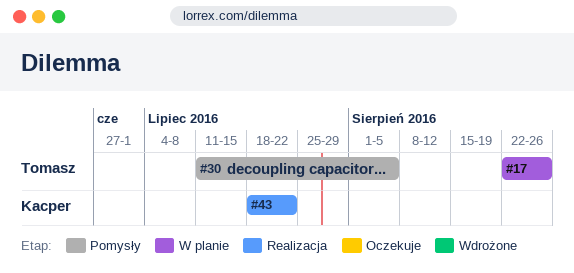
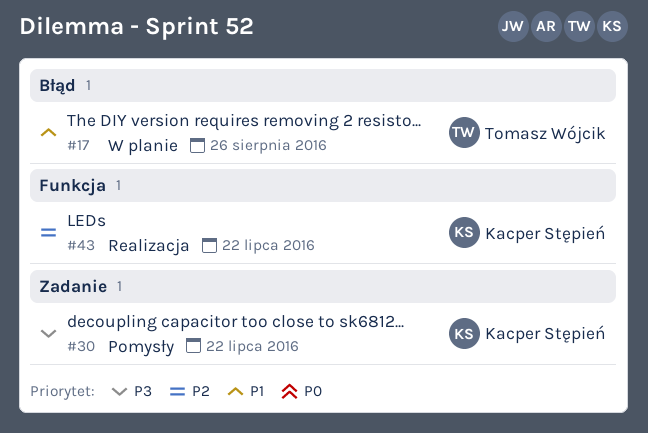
#30, owner: Tomasz Wójcik -> Kacper Stępień
#30, due: Aug 5 -> Jul 22

